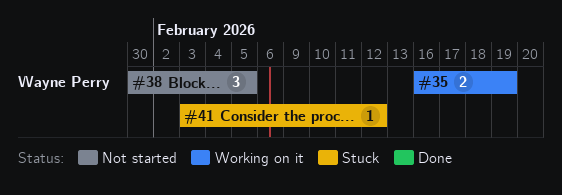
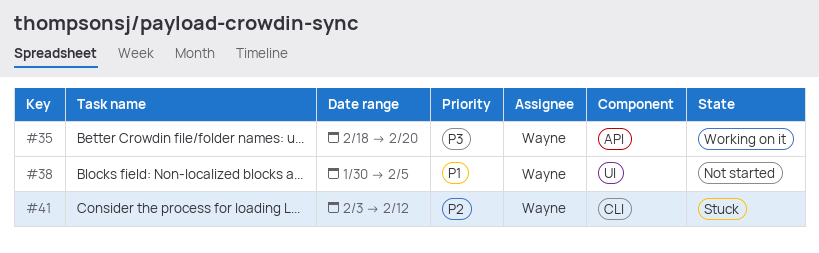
#35, start: Feb 16 -> Feb 18
#35, due: Feb 19 -> Feb 20

